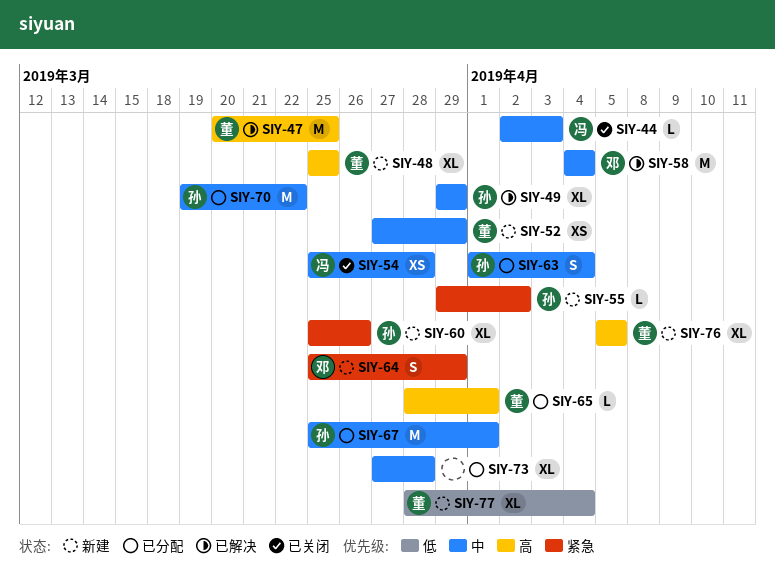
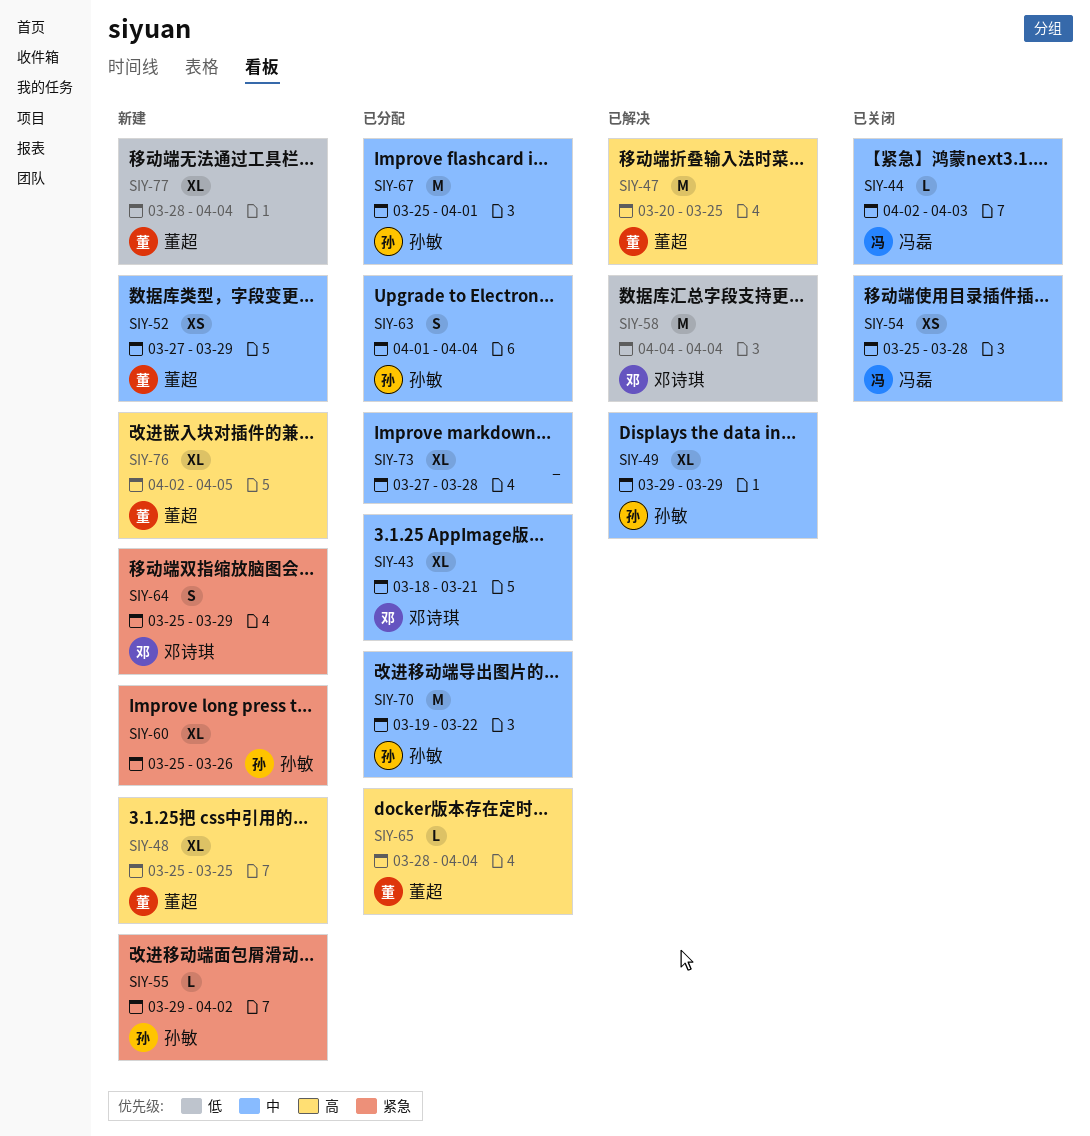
SIY-43: none -> present
SIY-58, priority: 中 -> 低
SIY-65, due: Apr 1 -> Apr 4
SIY-76, start: Apr 5 -> Apr 2

